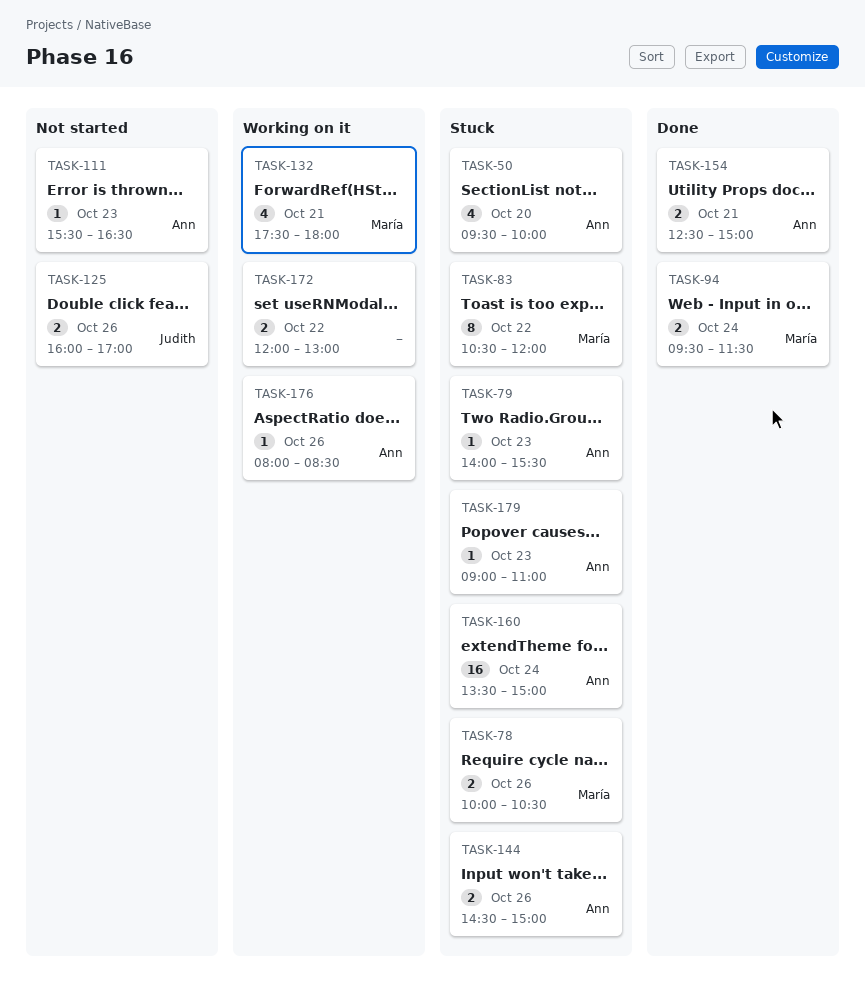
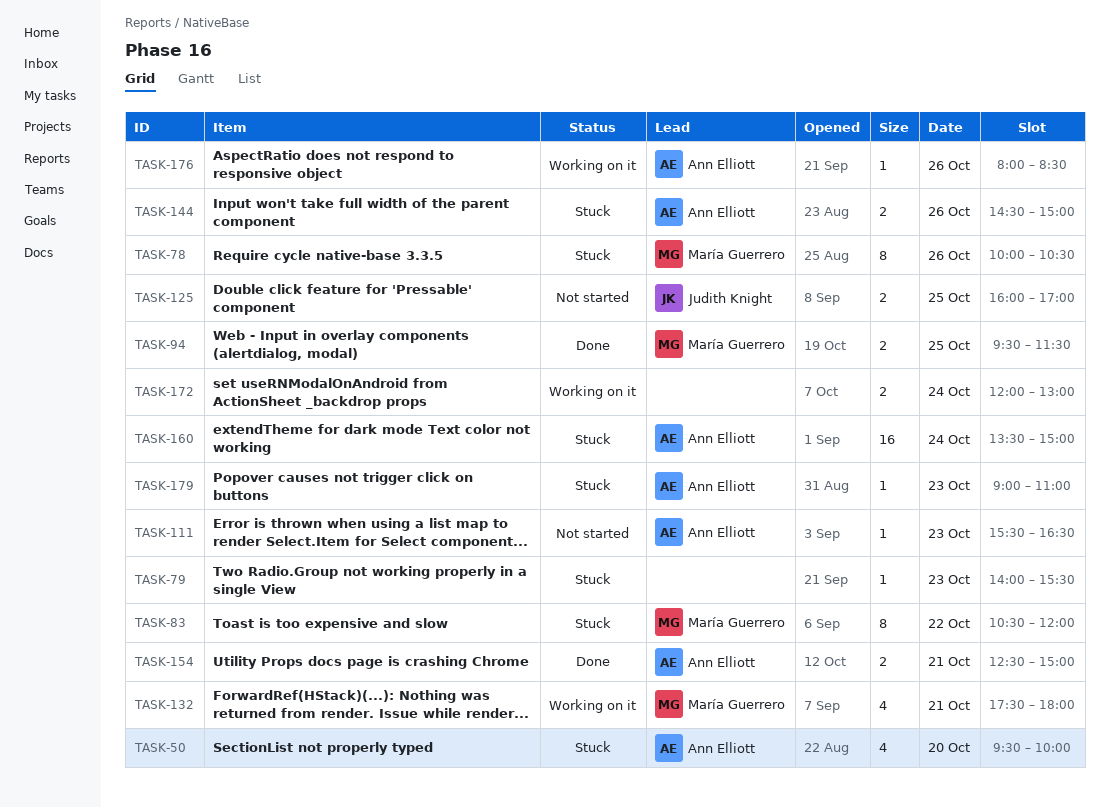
TASK-78, estimate: 2 -> 8
TASK-79, owner: Ann Elliott -> none
TASK-94, day: Oct 24 -> Oct 25
TASK-125, day: Oct 26 -> Oct 25
TASK-172, day: Oct 22 -> Oct 24

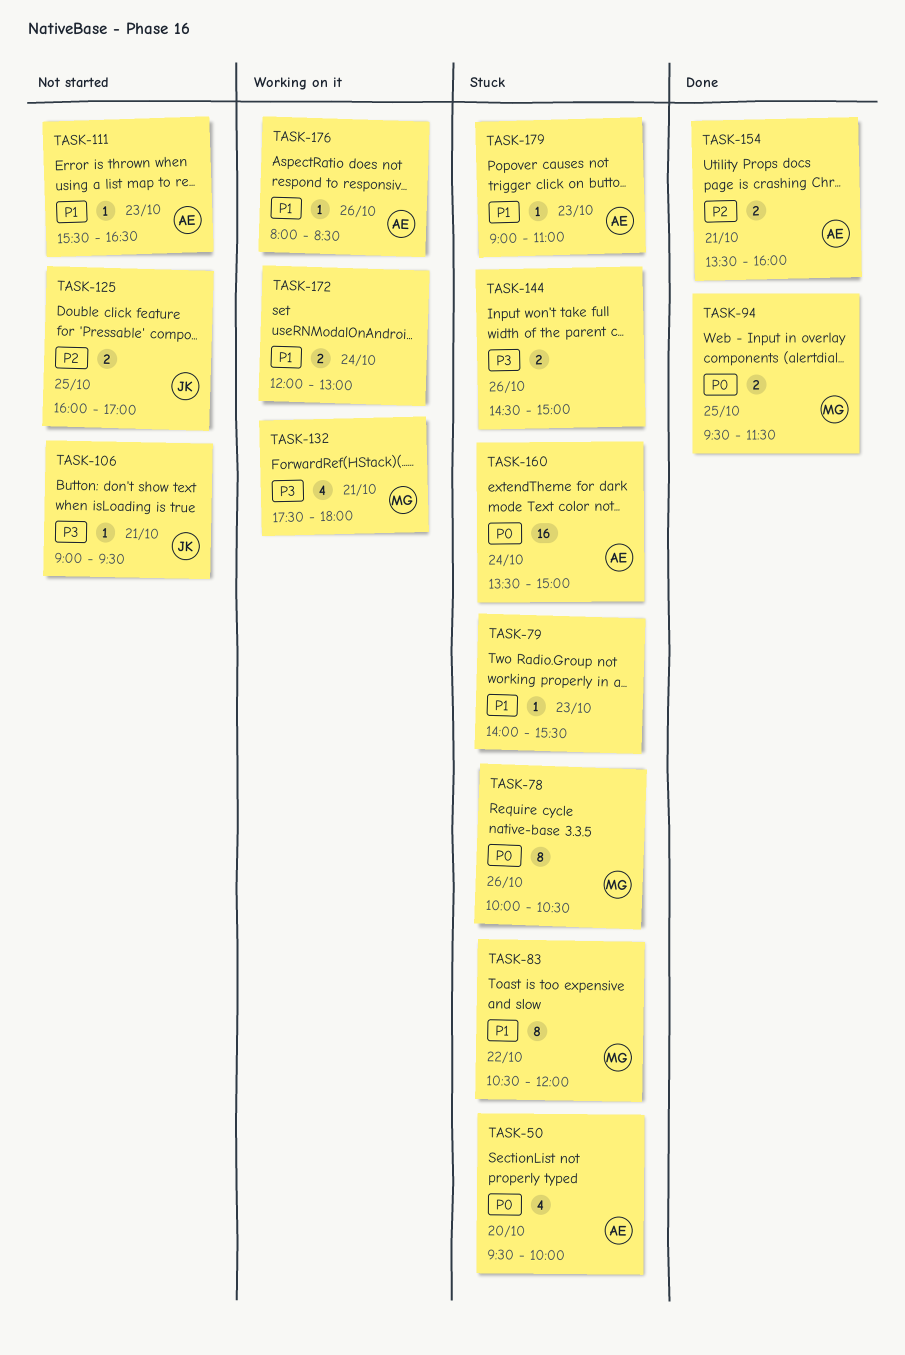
TASK-106: none -> present
TASK-144, owner: Ann Elliott -> none
TASK-154, begins: 12:30 -> 13:30
TASK-154, ends: 15:00 -> 16:00

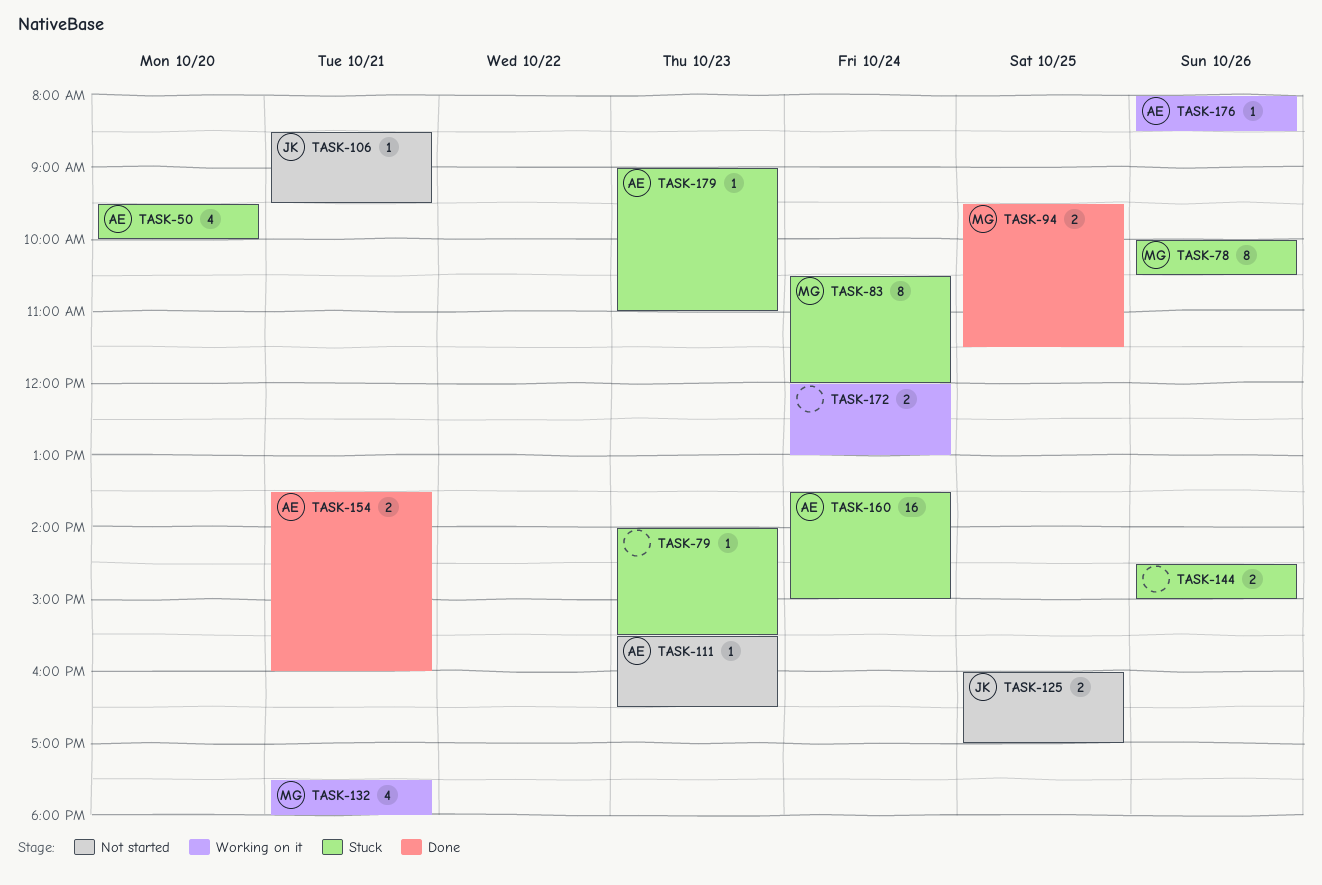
TASK-83, day: Oct 22 -> Oct 24
TASK-106, begins: 09:00 -> 08:30

